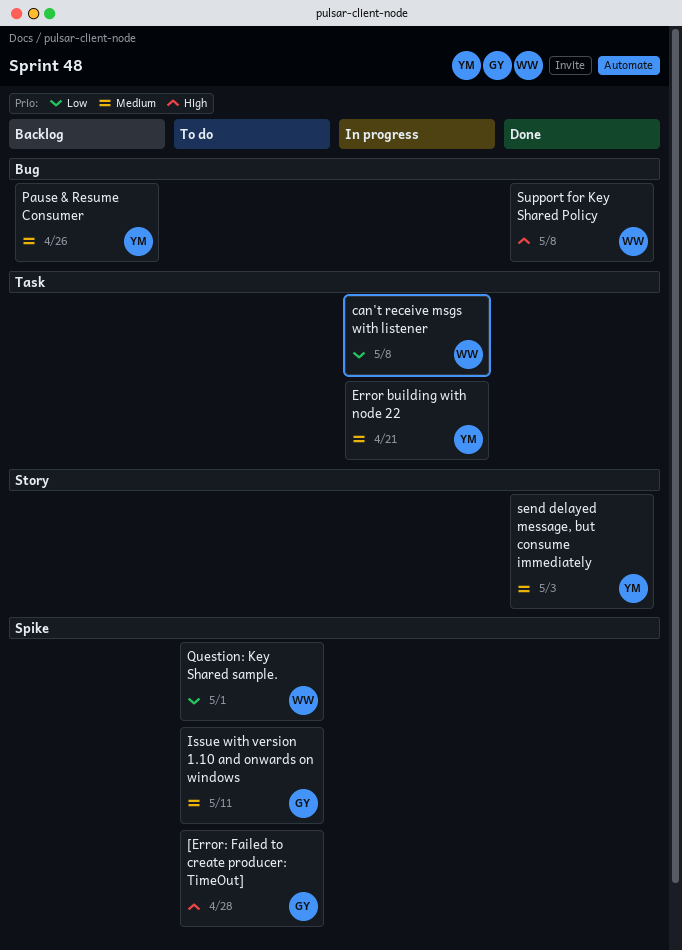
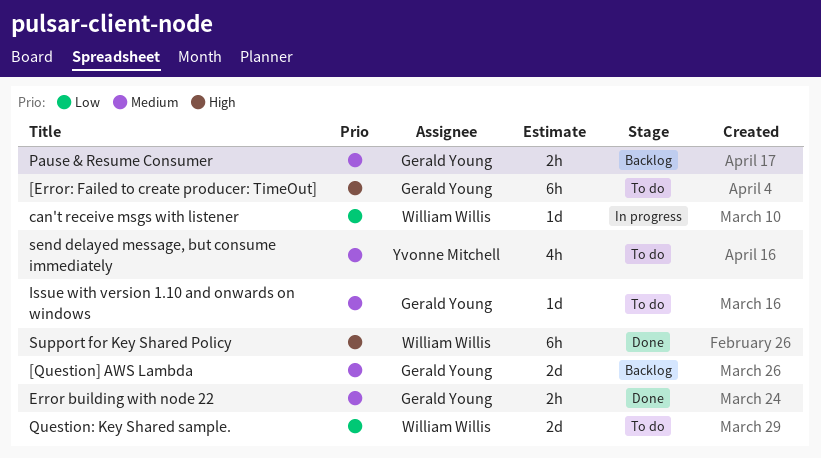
[Question] AWS Lambda: none -> present
Error building with node 22, status: In progress -> Done
Error building with node 22, owner: Yvonne Mitchell -> Gerald Young
Pause & Resume Consumer, owner: Yvonne Mitchell -> Gerald Young
send delayed message, but consume immediately, status: Done -> To do

